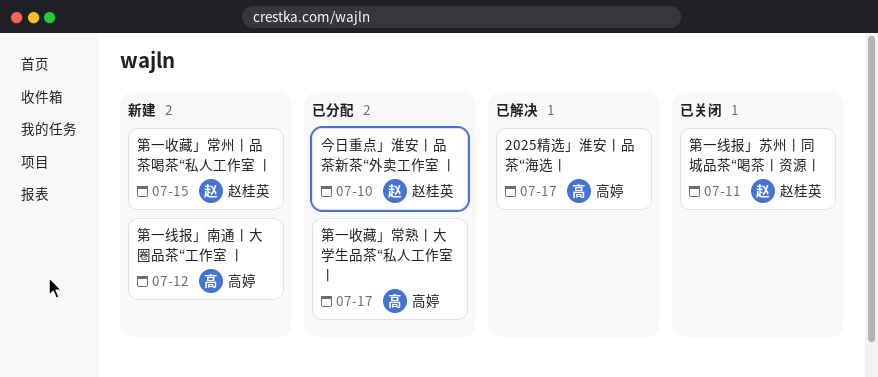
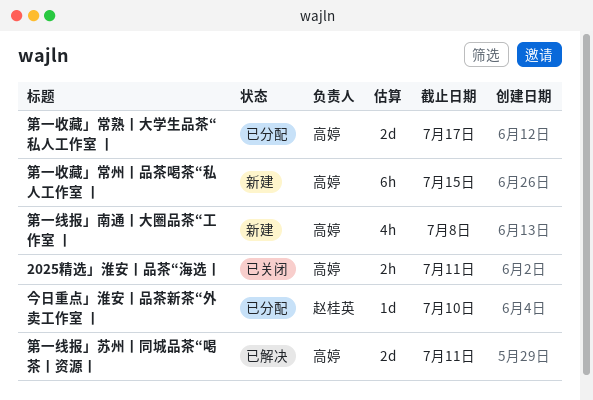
2025精选」淮安丨品茶“海选丨, status: 已解决 -> 已关闭
2025精选」淮安丨品茶“海选丨, due: Jul 17 -> Jul 11
第一收藏」常州丨品茶喝茶“私人工作室 丨, owner: 赵桂英 -> 高婷
第一线报」南通丨大圈品茶“工作室 丨, due: Jul 12 -> Jul 8
第一线报」苏州丨同城品茶“喝茶丨资源丨, status: 已关闭 -> 已解决
第一线报」苏州丨同城品茶“喝茶丨资源丨, owner: 赵桂英 -> 高婷

